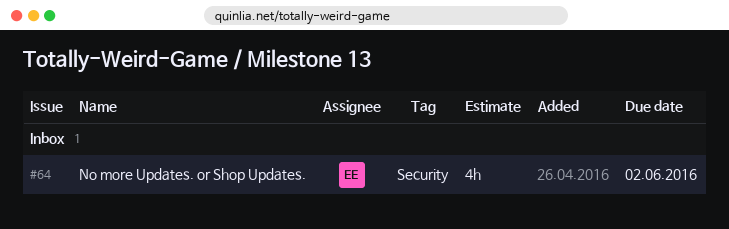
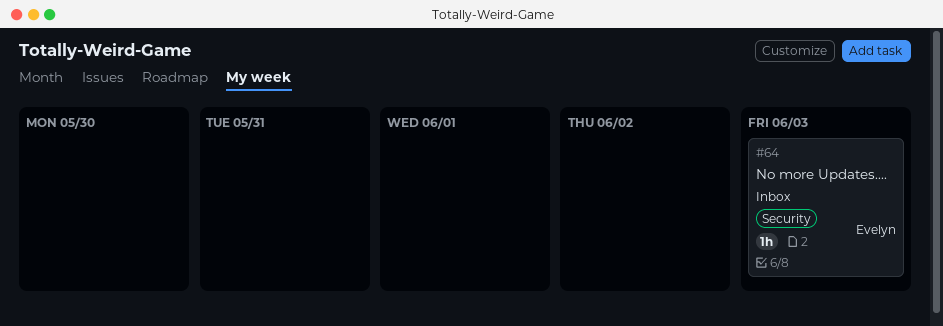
#64, estimate: 4h -> 1h
#64, due: Jun 2 -> Jun 3

